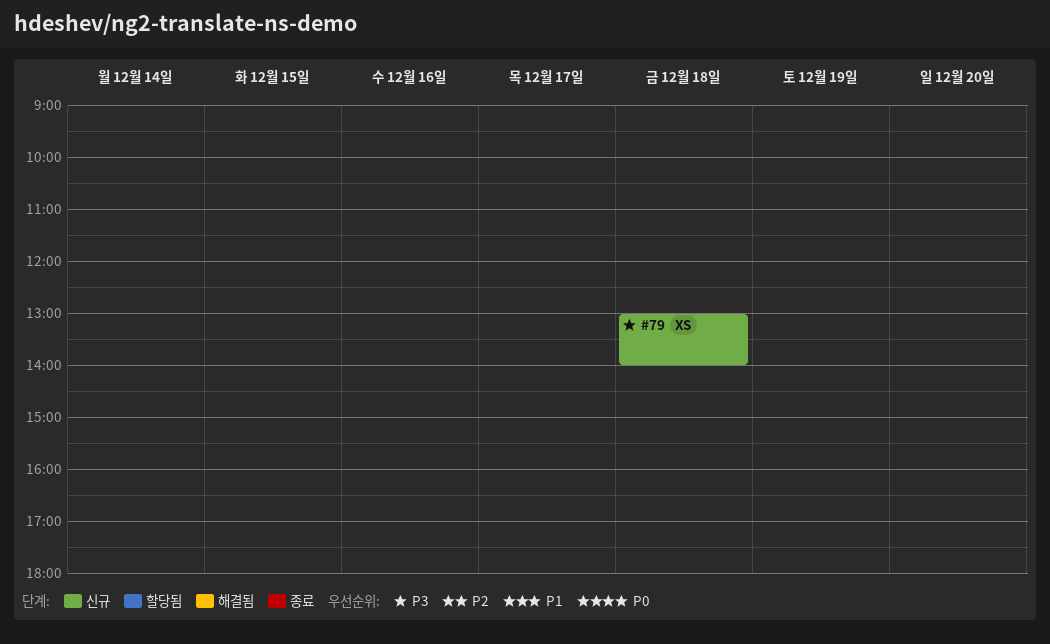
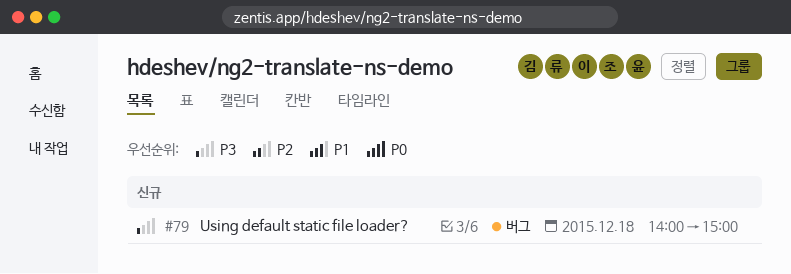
#79, begins: 13:00 -> 14:00
#79, ends: 14:00 -> 15:00

